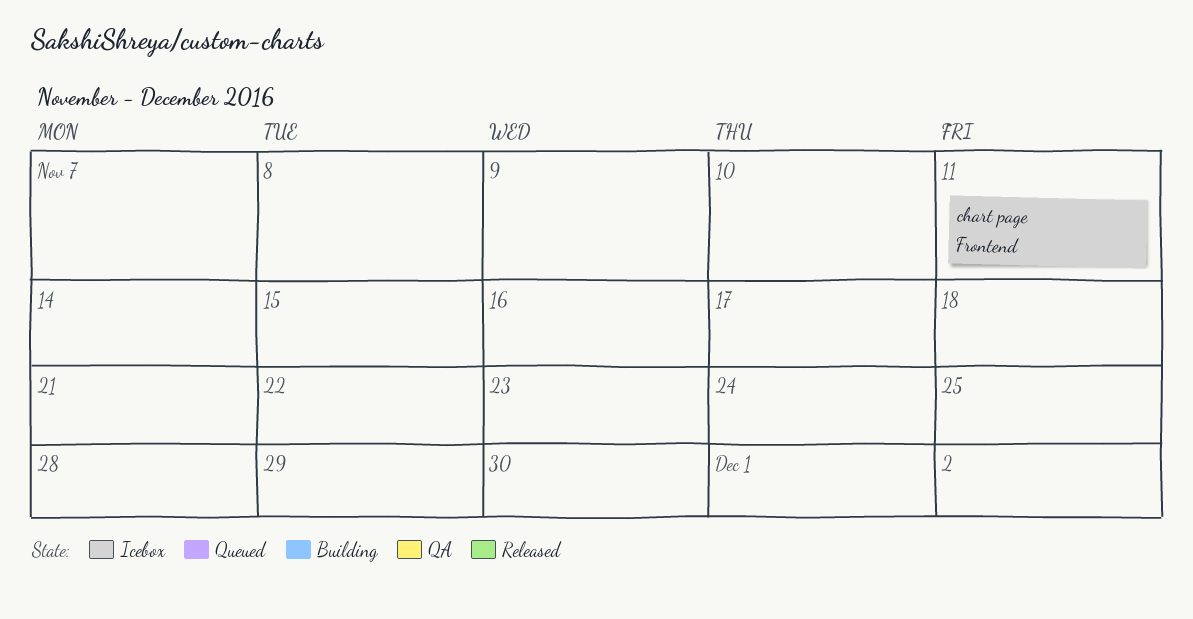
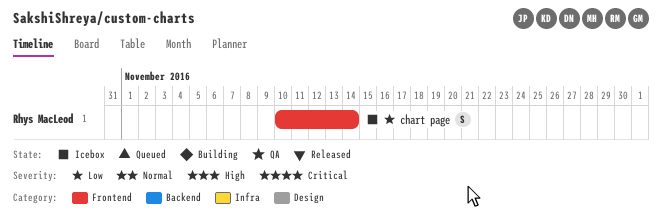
chart page, due: Nov 11 -> Nov 14

